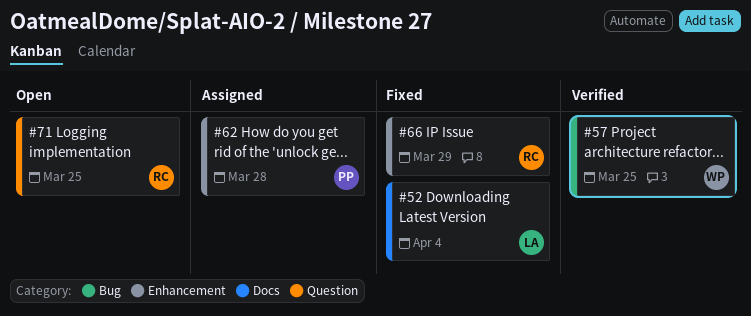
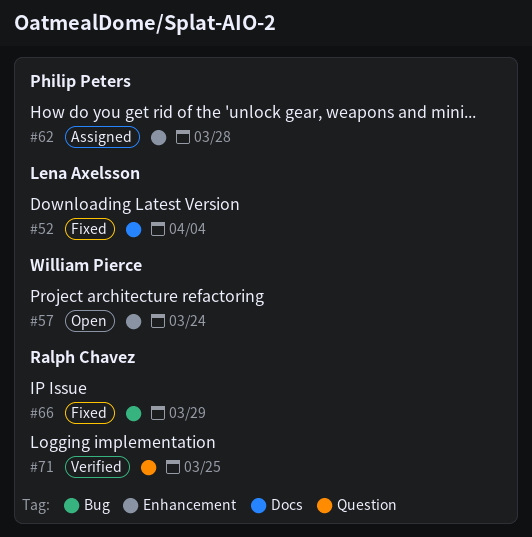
#57, status: Verified -> Open
#57, label: Bug -> Enhancement
#57, due: Mar 25 -> Mar 24
#66, label: Enhancement -> Bug
#71, status: Open -> Verified

